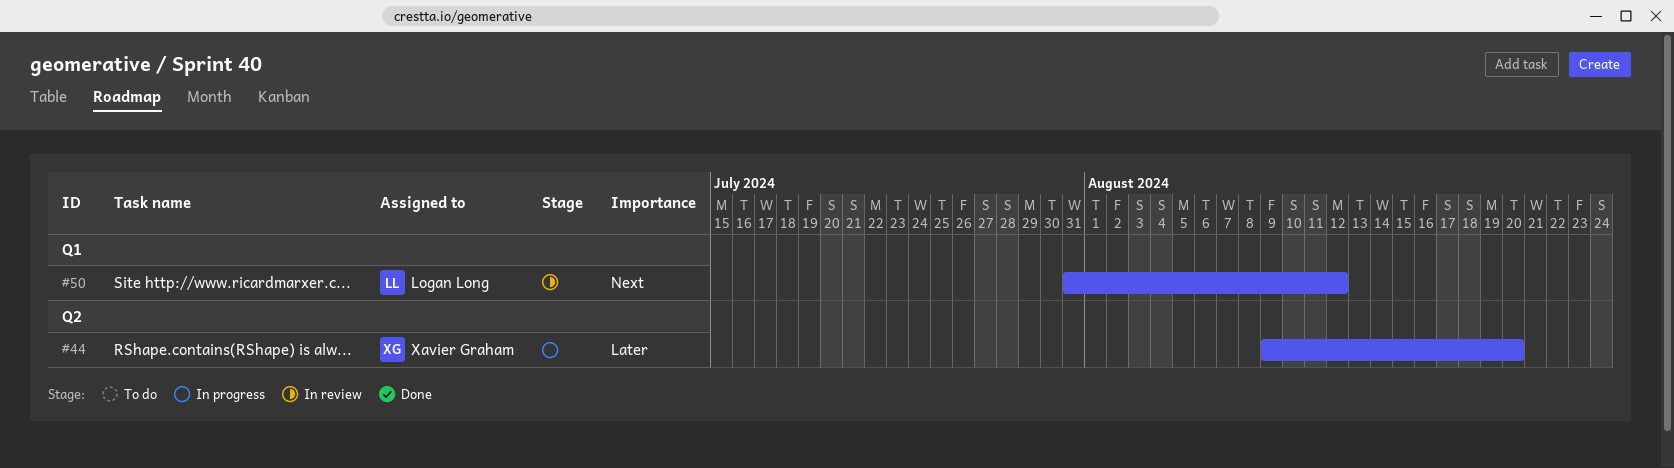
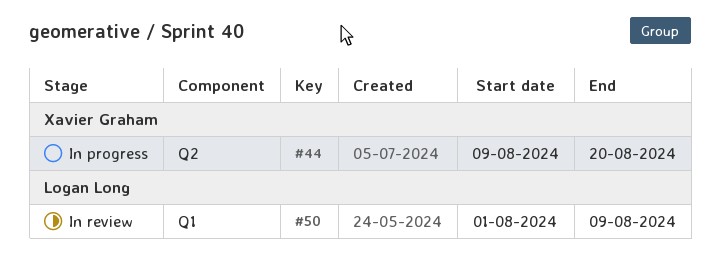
#50, start: Jul 31 -> Aug 1
#50, due: Aug 12 -> Aug 9

